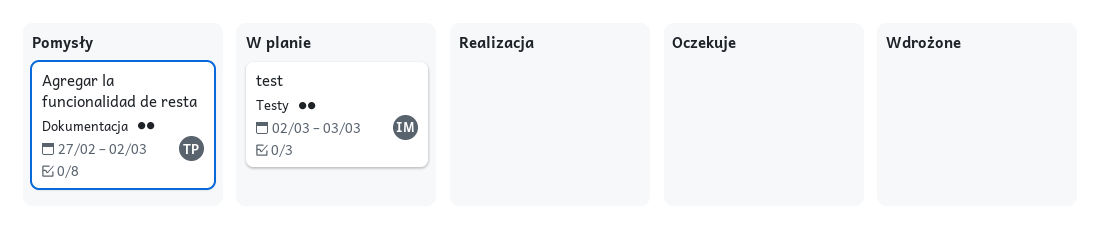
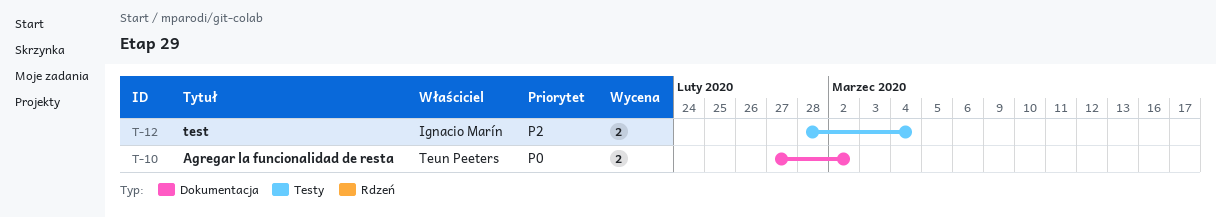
test, start: Mar 2 -> Feb 28
test, due: Mar 3 -> Mar 4

